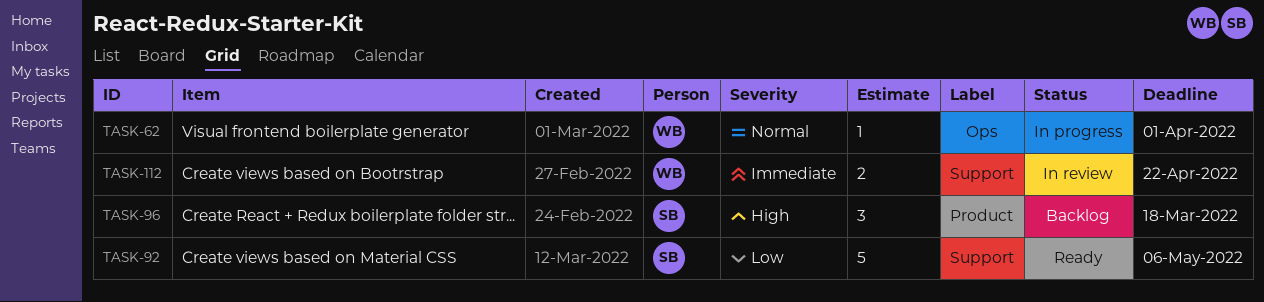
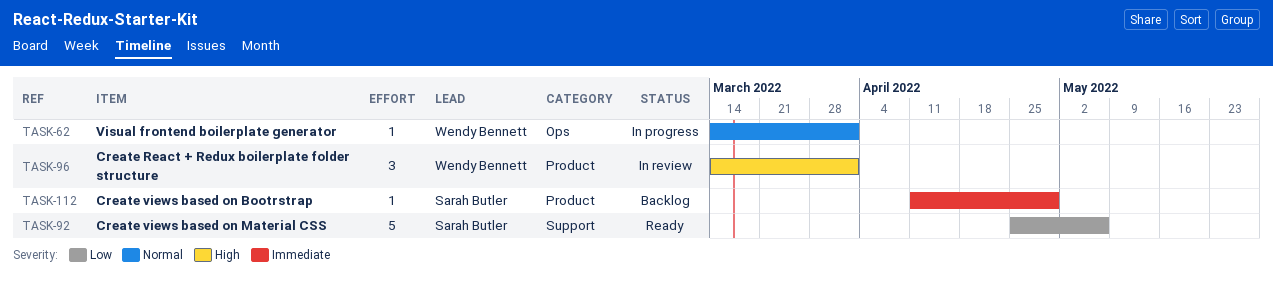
TASK-96, status: Backlog -> In review
TASK-96, owner: Sarah Butler -> Wendy Bennett
TASK-96, due: Mar 18 -> Apr 1
TASK-112, status: In review -> Backlog
TASK-112, owner: Wendy Bennett -> Sarah Butler
TASK-112, label: Support -> Product
TASK-112, estimate: 2 -> 1
TASK-112, due: Apr 22 -> Apr 29

